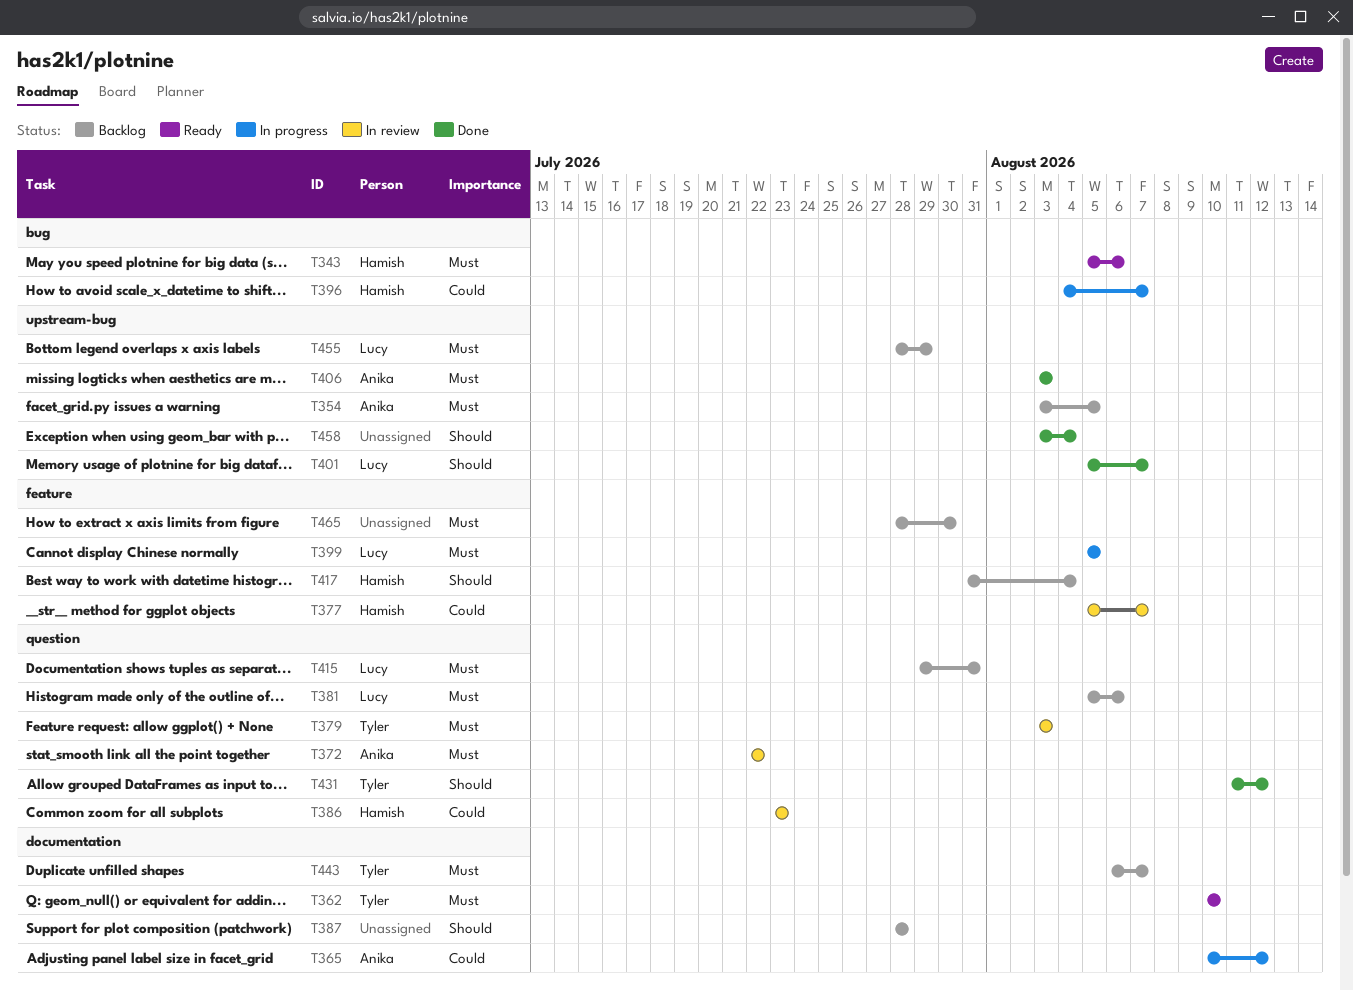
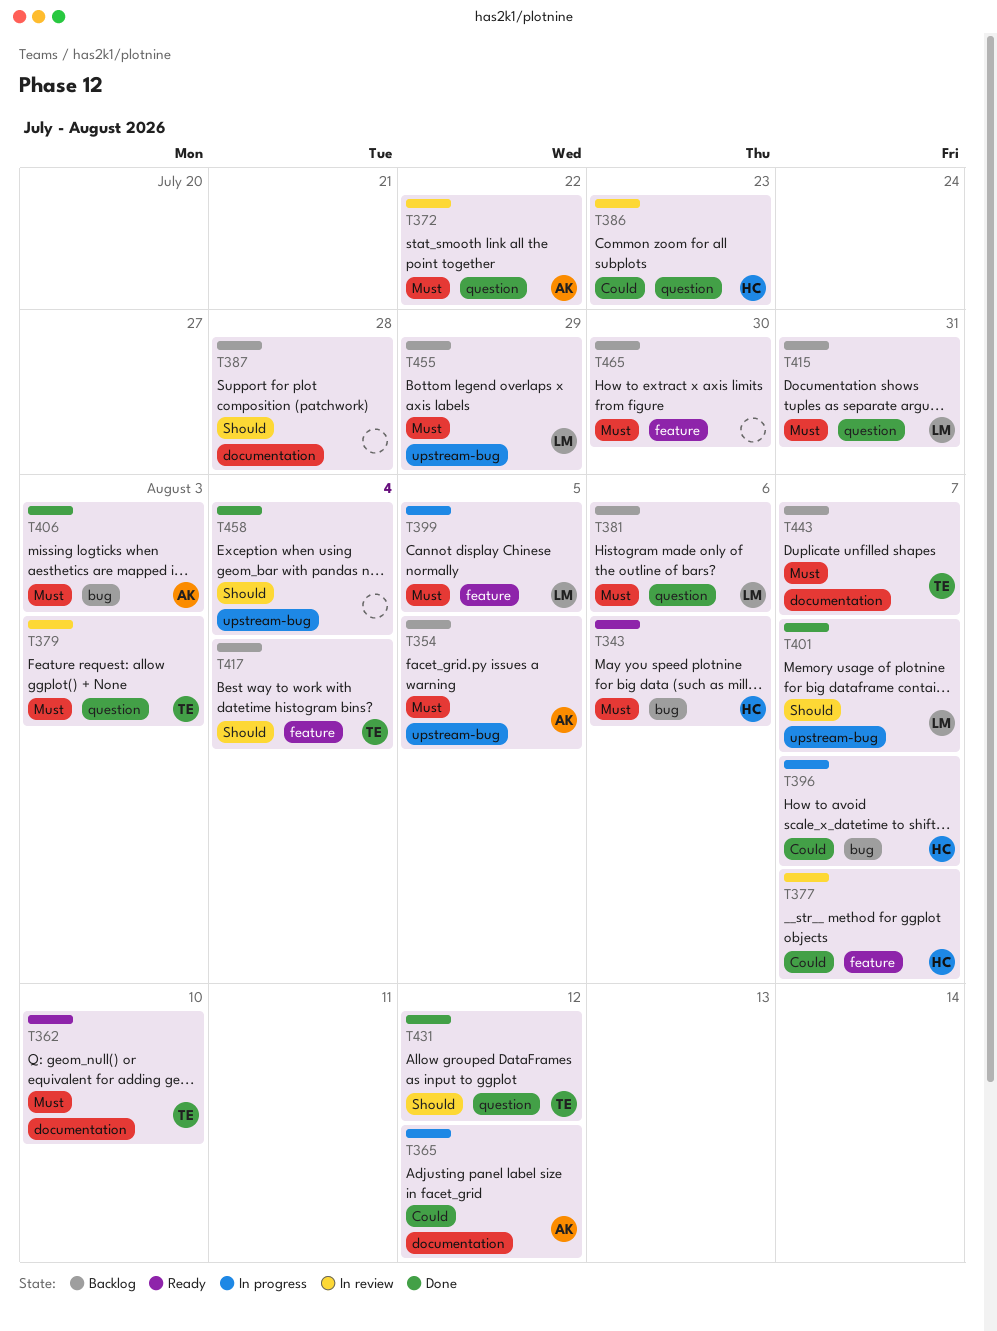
T406, label: upstream-bug -> bug
T417, owner: Hamish -> Tyler

